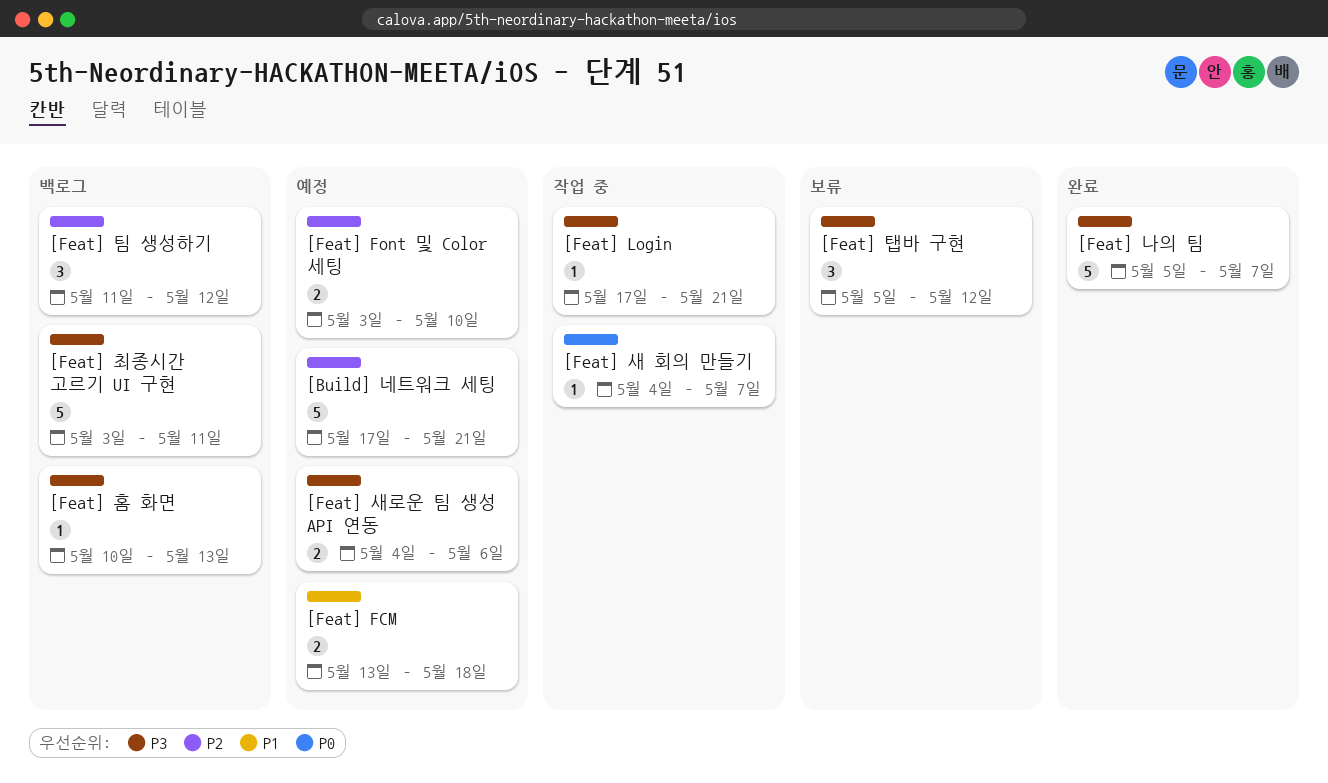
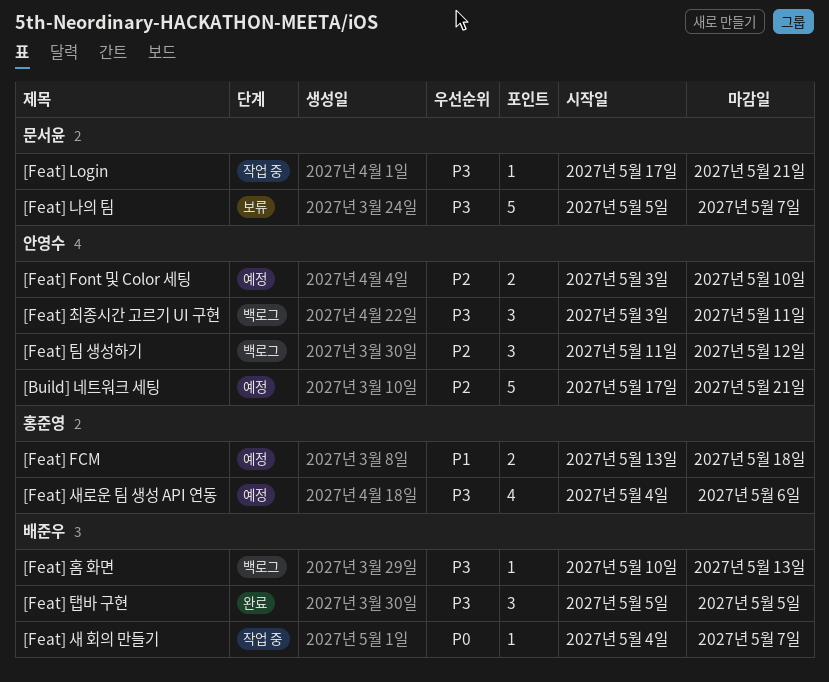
[Feat] 나의 팀, status: 완료 -> 보류
[Feat] 새로운 팀 생성 API 연동, estimate: 2 -> 4
[Feat] 최종시간 고르기 UI 구현, estimate: 5 -> 3
[Feat] 탭바 구현, status: 보류 -> 완료
[Feat] 탭바 구현, due: May 12 -> May 5

